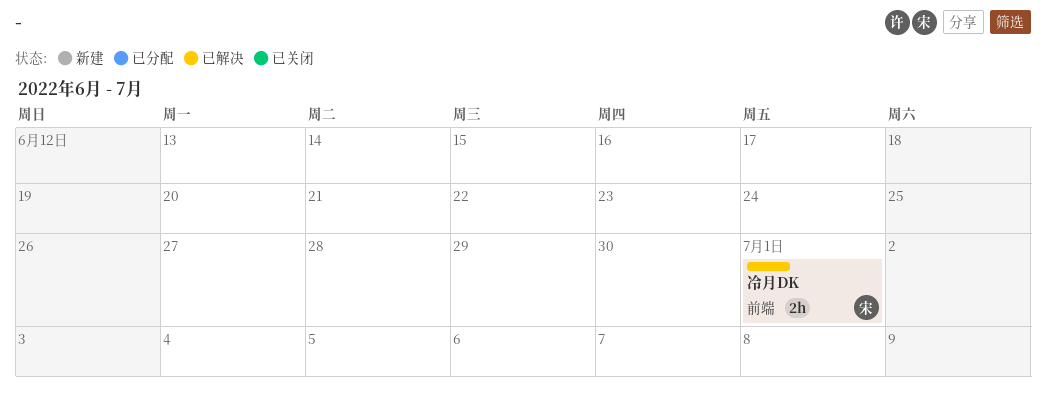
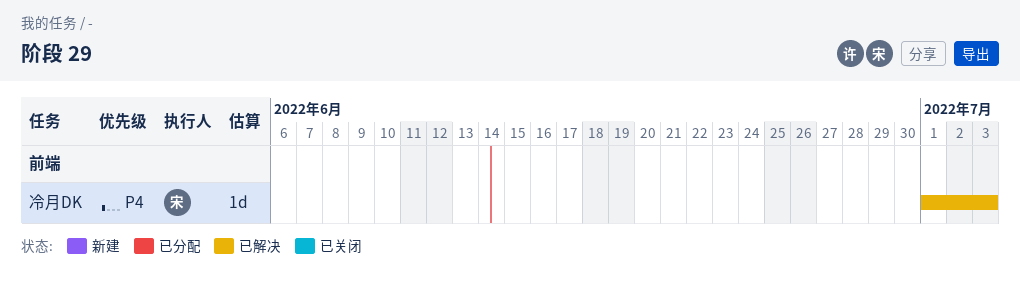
冷月DK, estimate: 2h -> 1d
冷月DK, due: Jul 1 -> Jul 3

